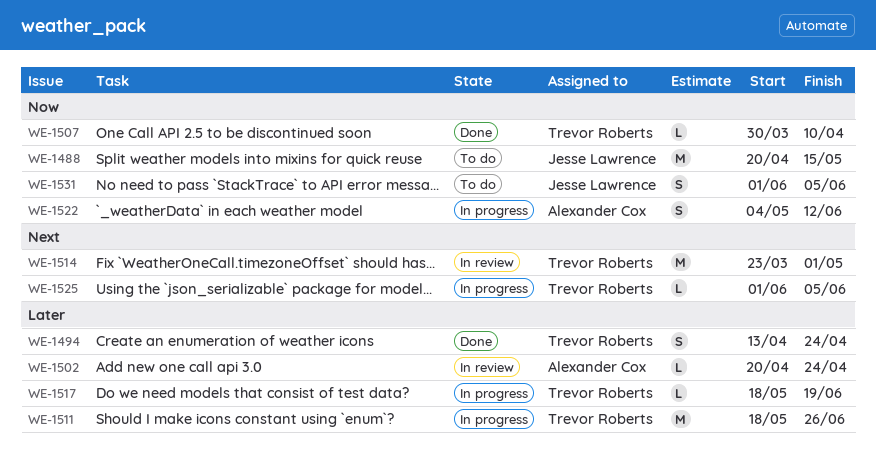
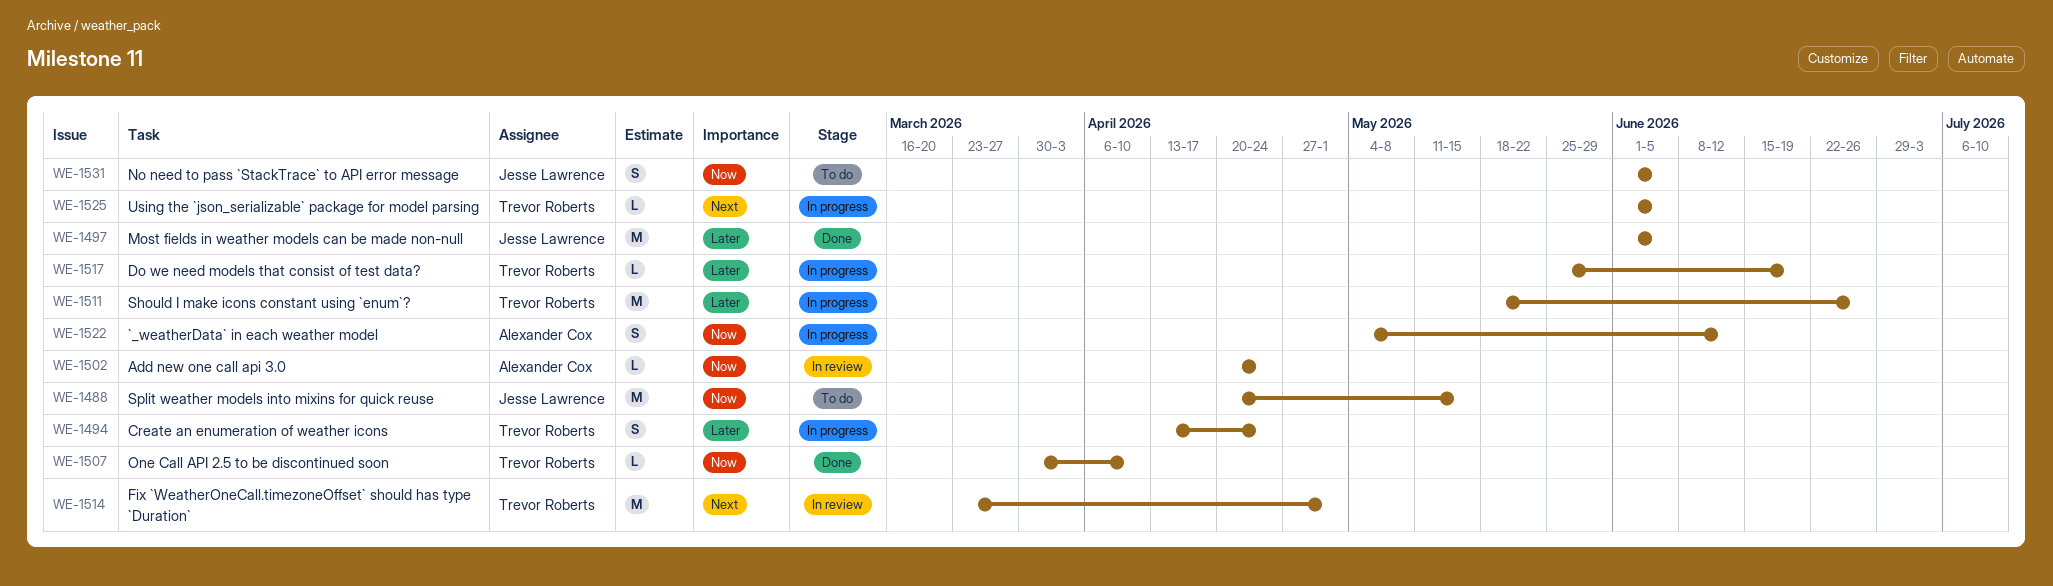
WE-1494, status: Done -> In progress
WE-1497: none -> present
WE-1502, priority: Later -> Now
WE-1517, start: May 18 -> May 25

